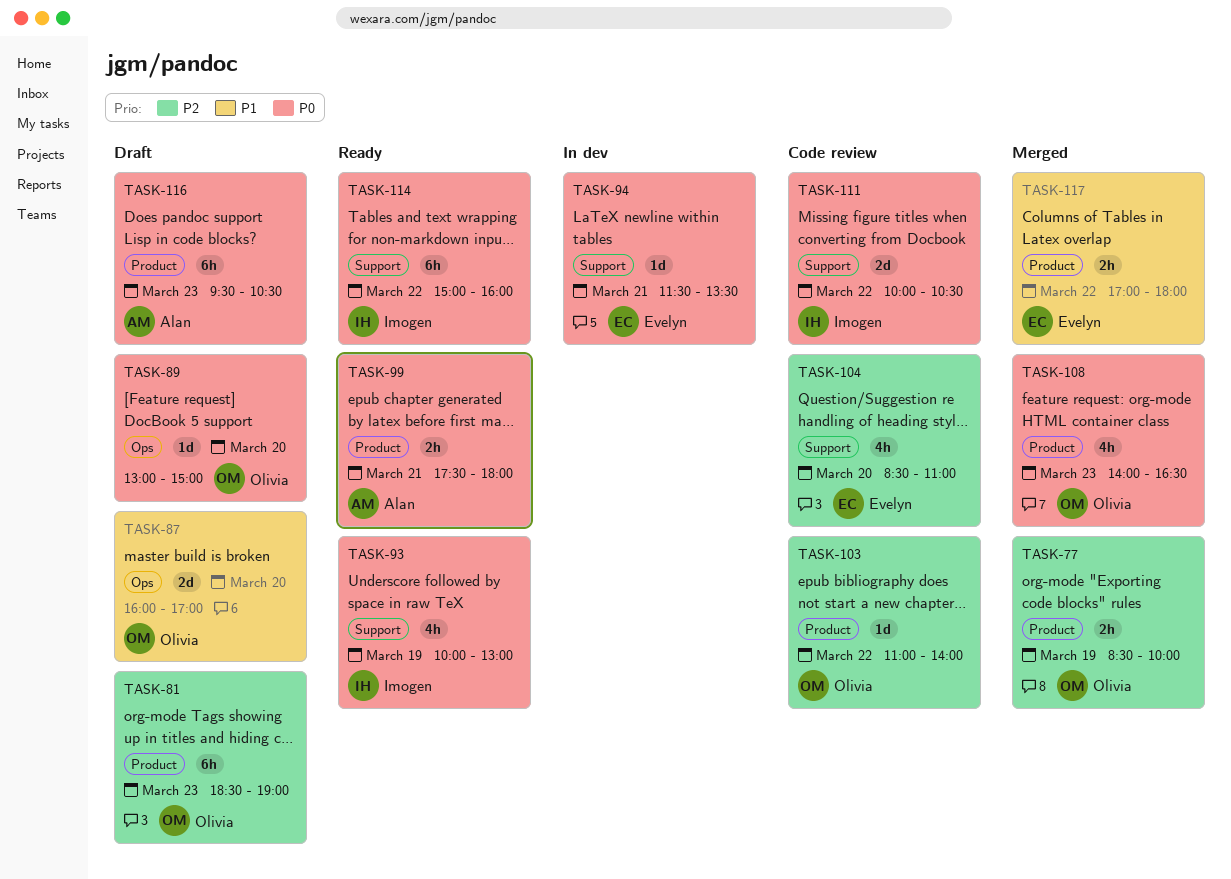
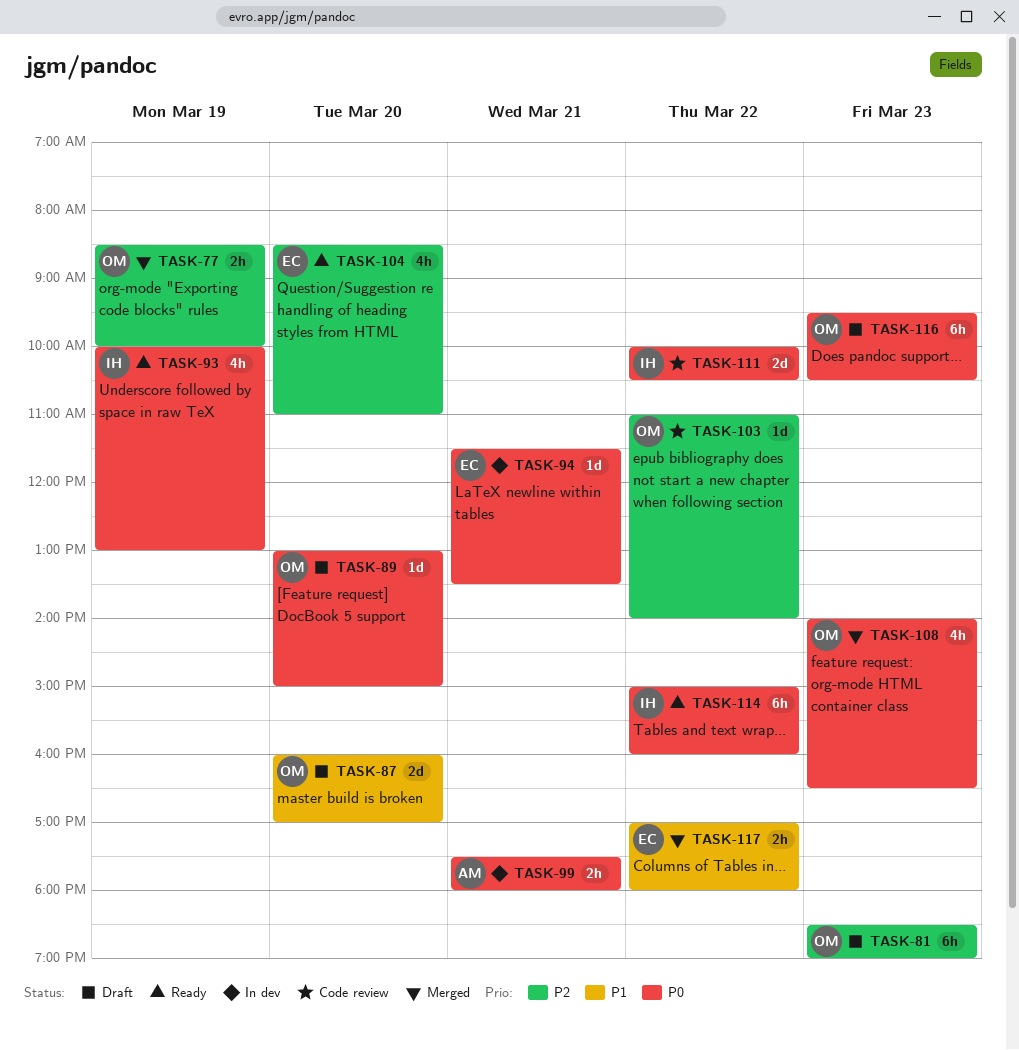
TASK-99, status: Ready -> In dev
TASK-104, status: Code review -> Ready
TASK-116, owner: Alan -> Olivia

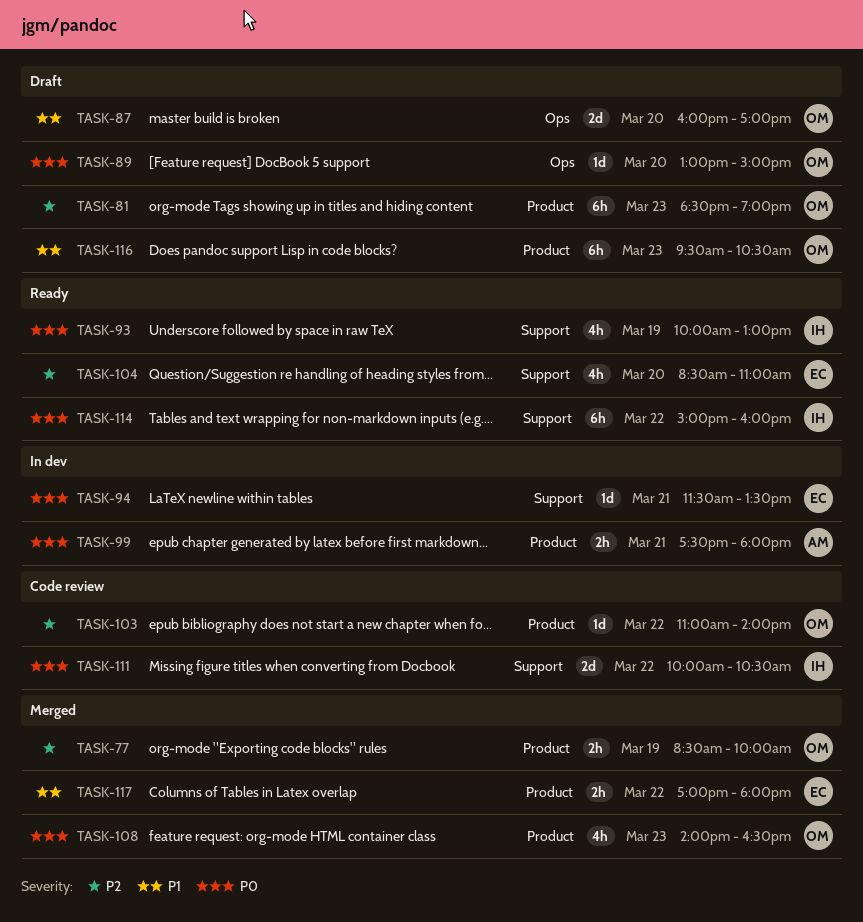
TASK-116, priority: P0 -> P1

